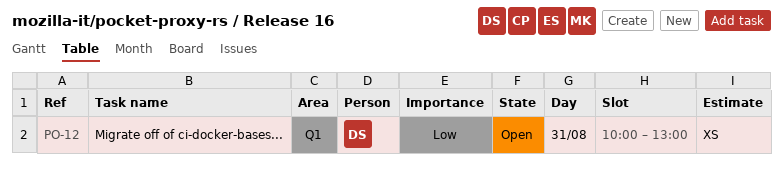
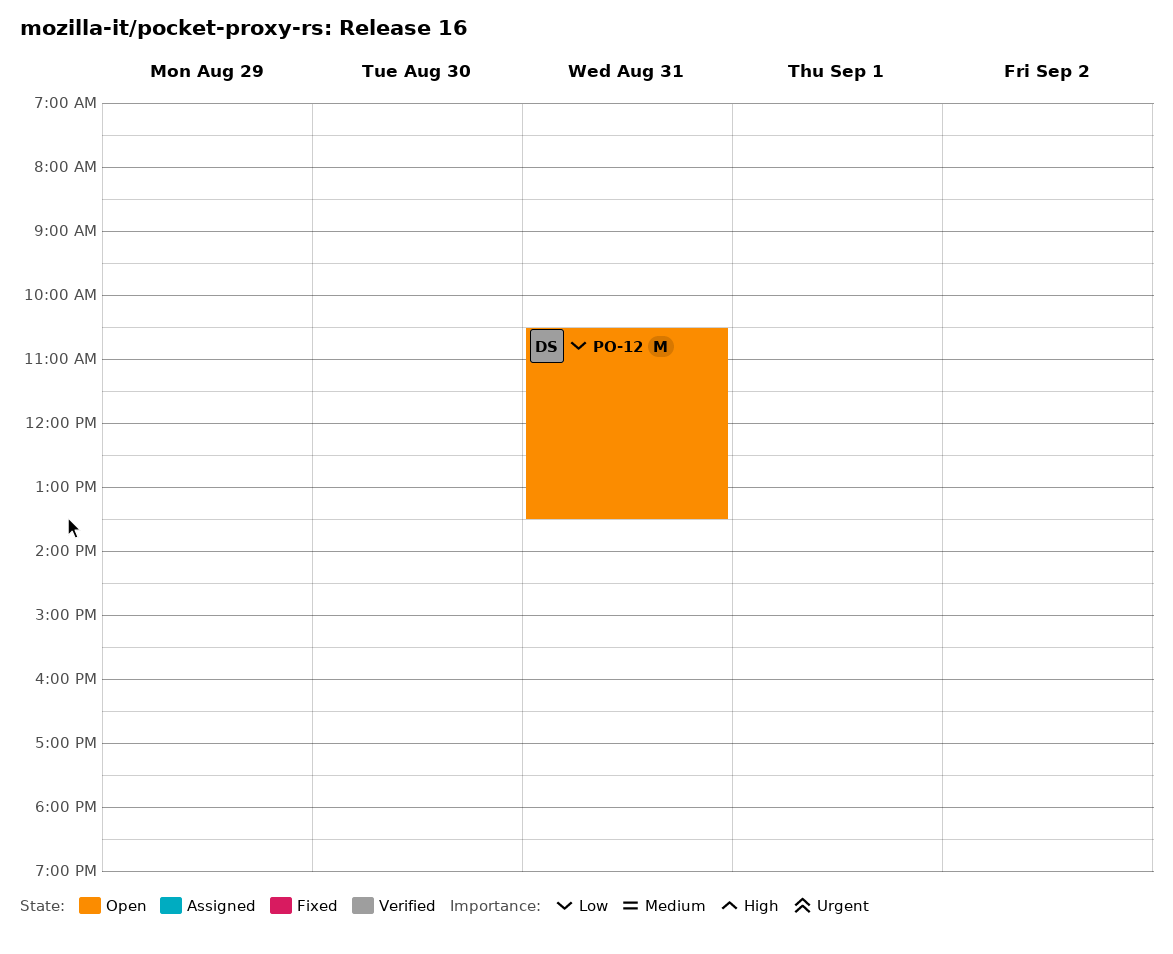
PO-12, estimate: XS -> M
PO-12, begins: 10:00 -> 10:30
PO-12, ends: 13:00 -> 13:30

